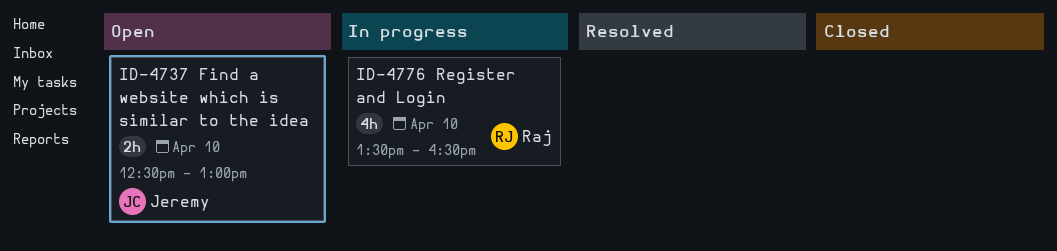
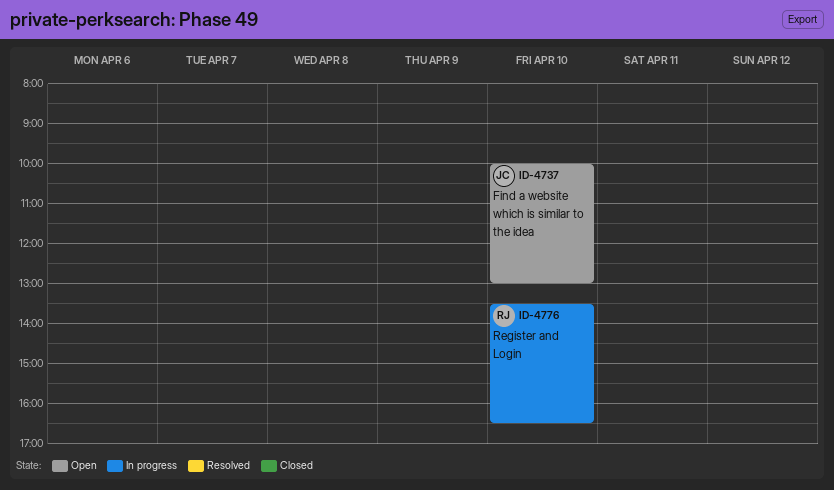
ID-4737, begins: 12:30 -> 10:00

